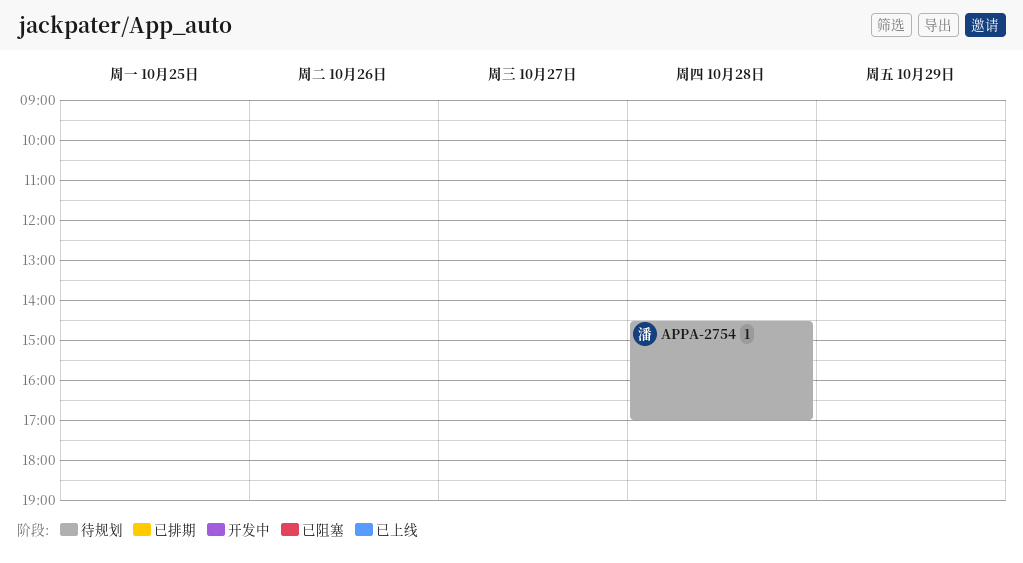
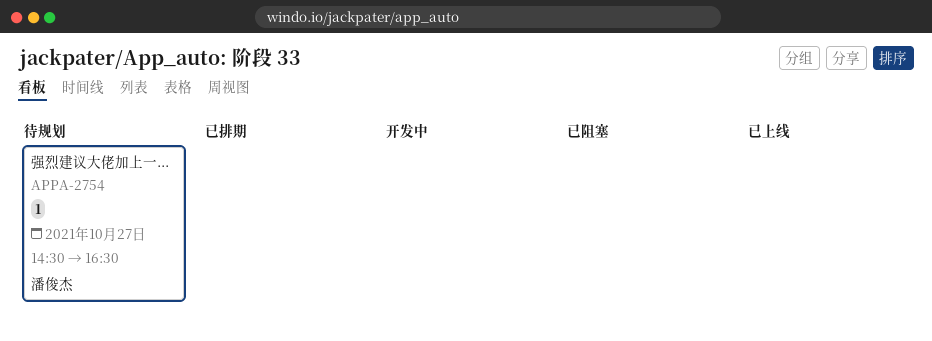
APPA-2754, day: Oct 28 -> Oct 27
APPA-2754, ends: 17:00 -> 16:30

